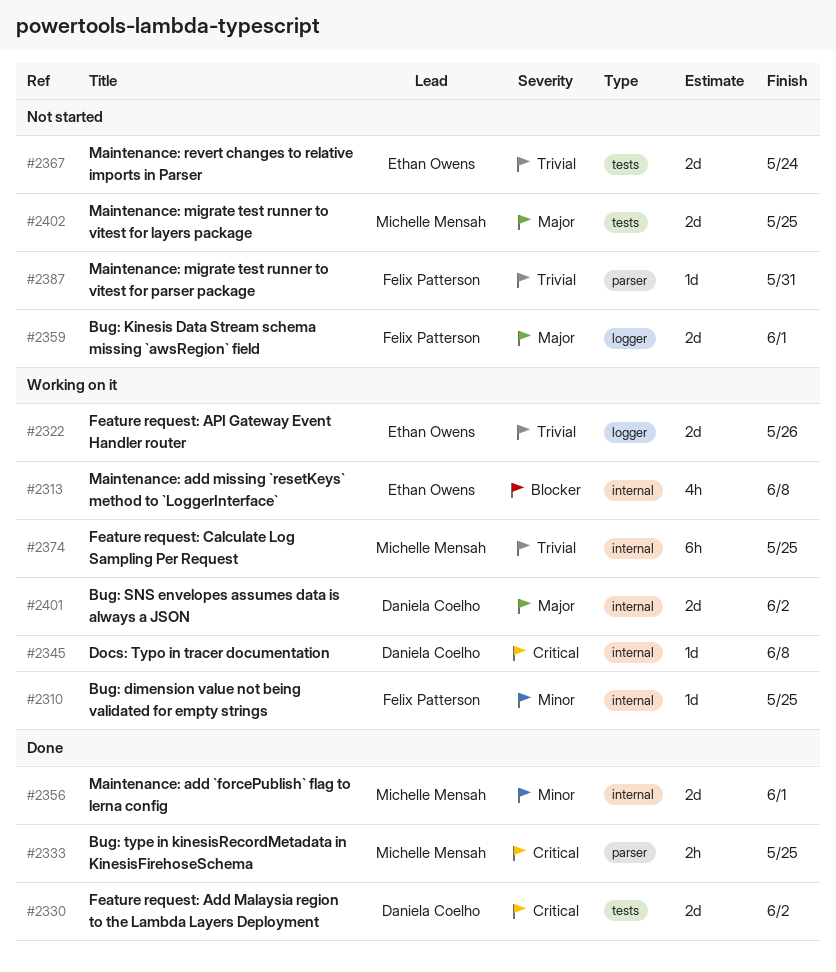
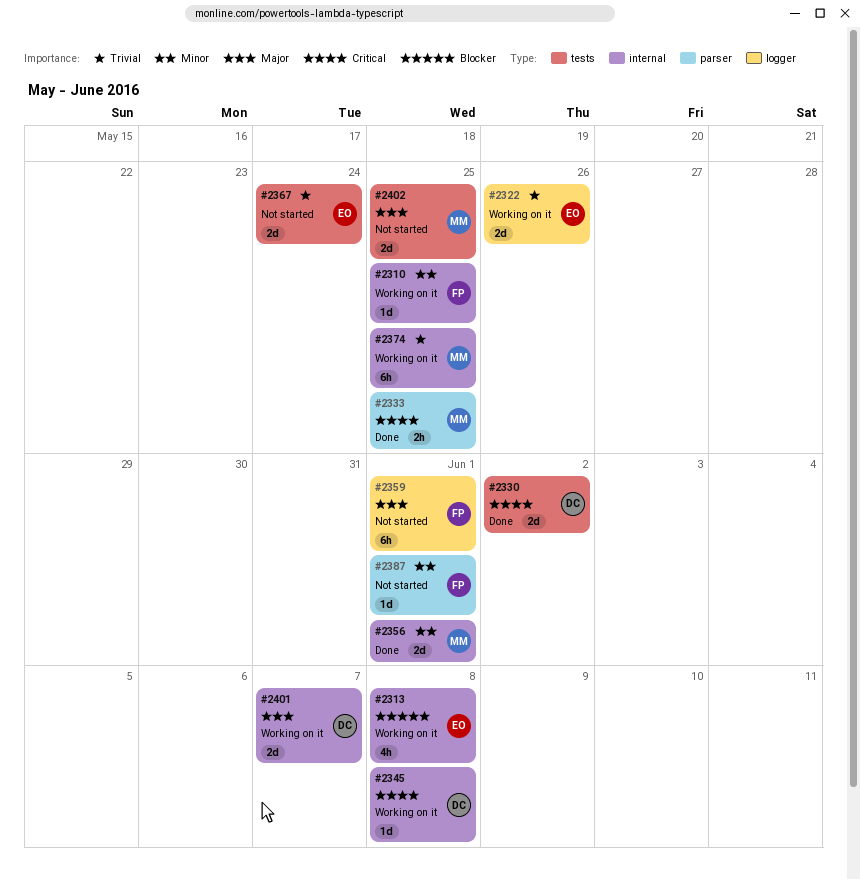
#2359, estimate: 2d -> 6h
#2387, priority: Trivial -> Minor
#2387, due: May 31 -> Jun 1
#2401, due: Jun 2 -> Jun 7

